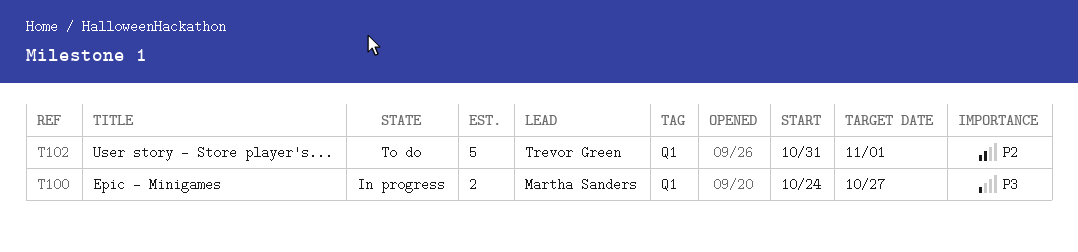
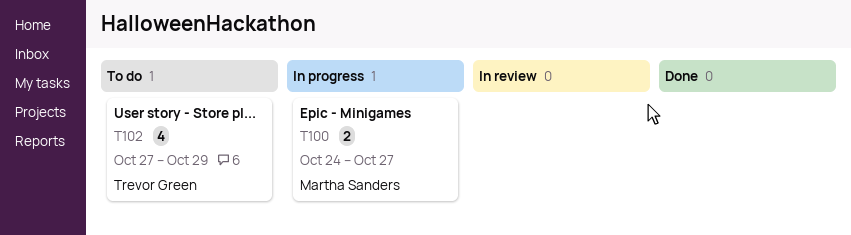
T102, estimate: 5 -> 4
T102, start: Oct 31 -> Oct 27
T102, due: Nov 1 -> Oct 29

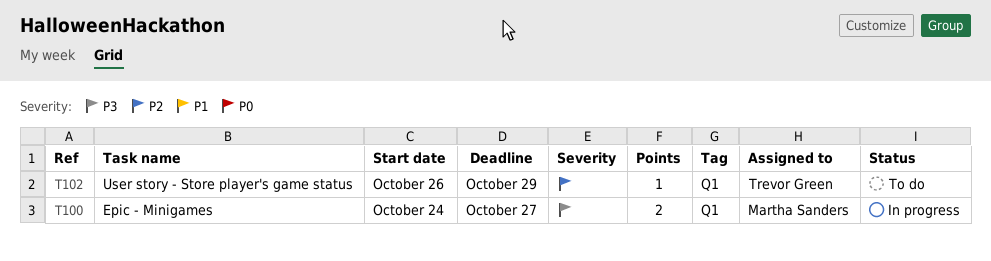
T102, estimate: 4 -> 1
T102, start: Oct 27 -> Oct 26

